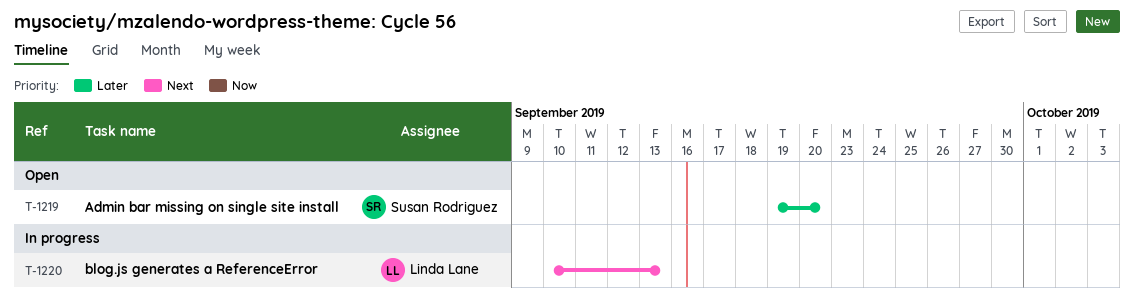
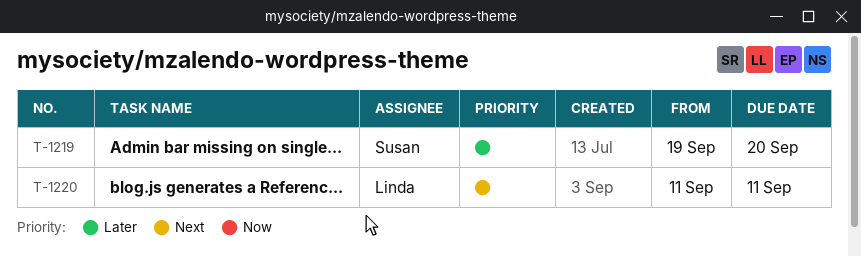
T-1220, start: Sep 10 -> Sep 11
T-1220, due: Sep 13 -> Sep 11

